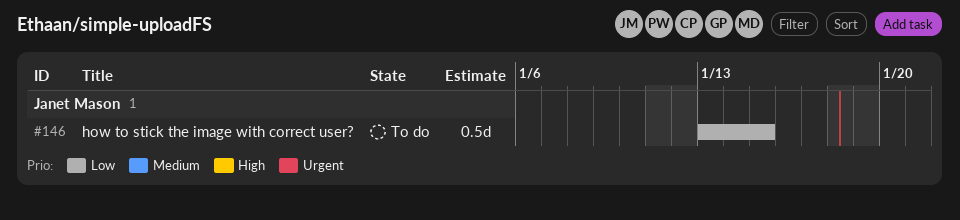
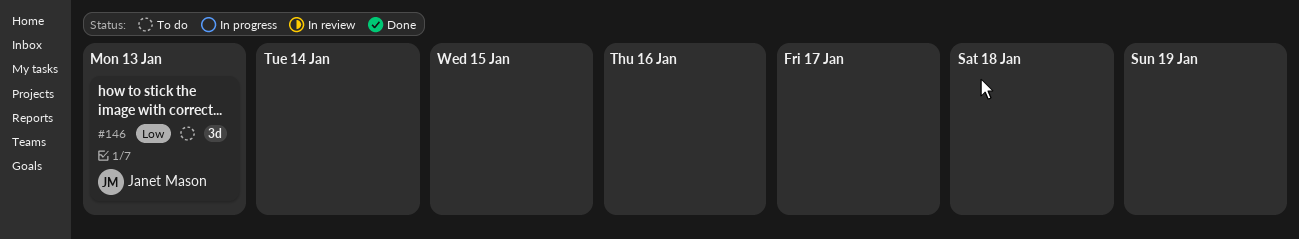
#146, estimate: 0.5d -> 3d
#146, due: Jan 15 -> Jan 13

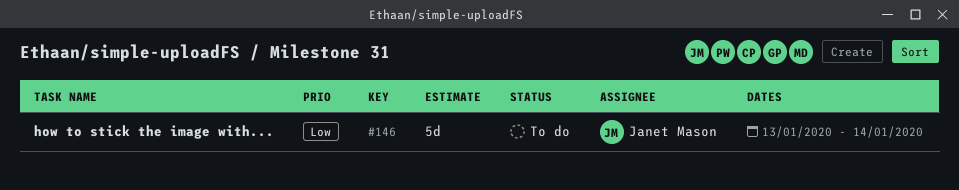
#146, estimate: 3d -> 5d
#146, due: Jan 13 -> Jan 14

